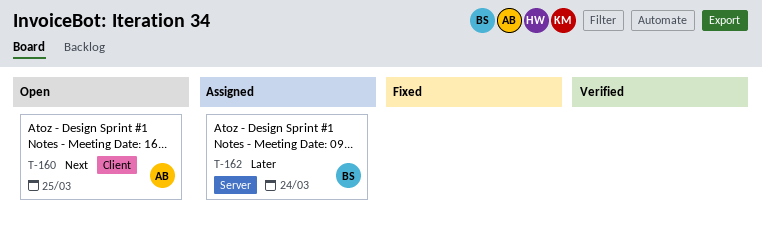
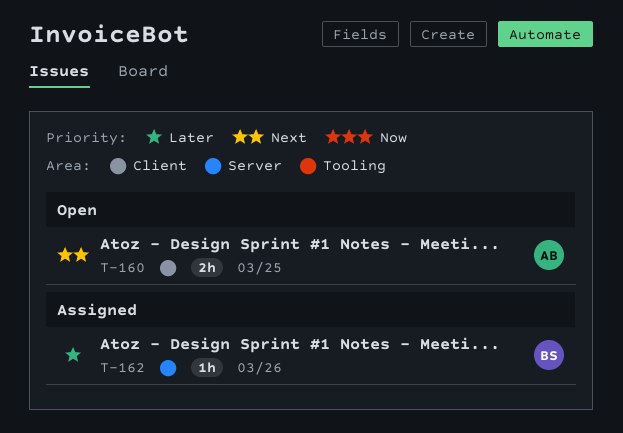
T-162, day: Mar 24 -> Mar 26

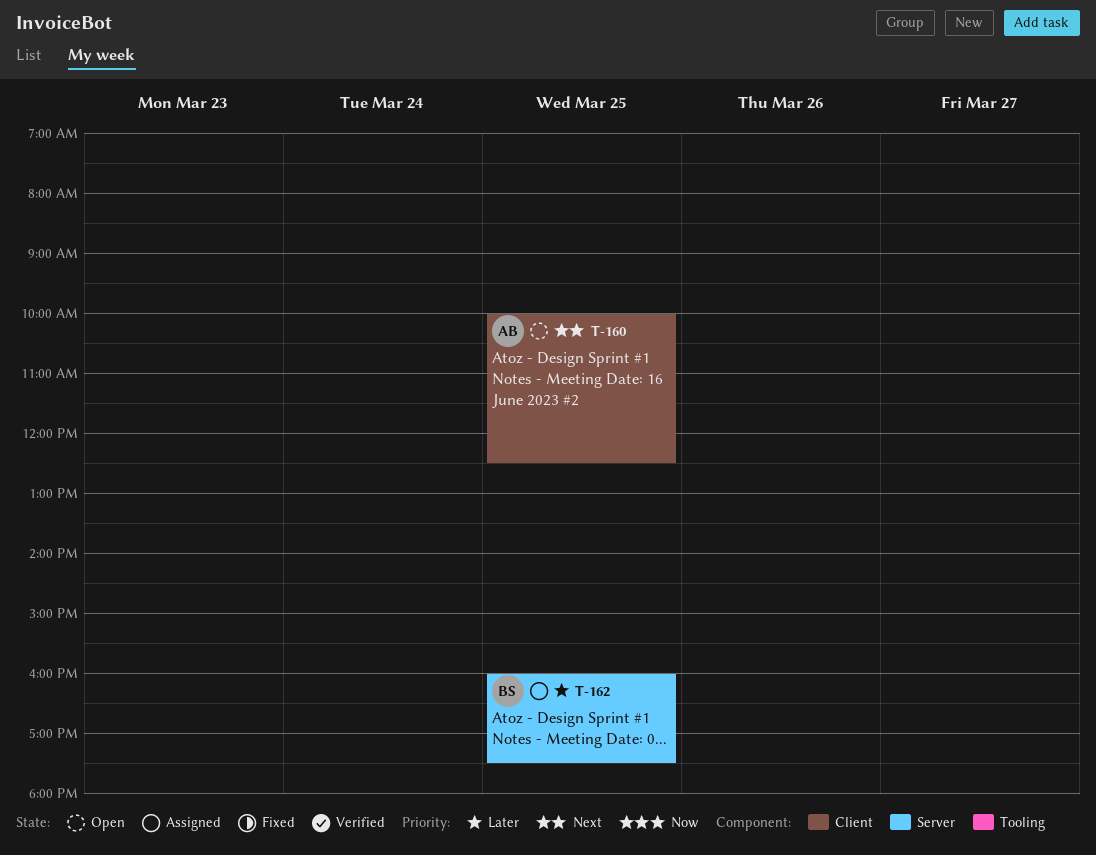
T-162, day: Mar 26 -> Mar 25

